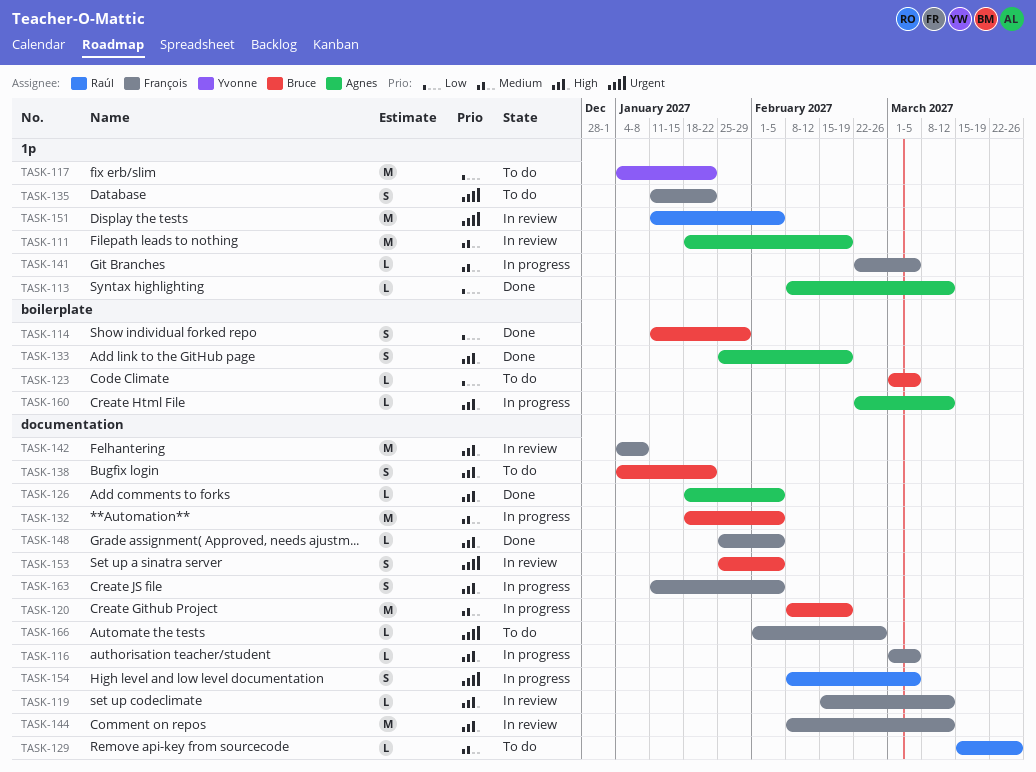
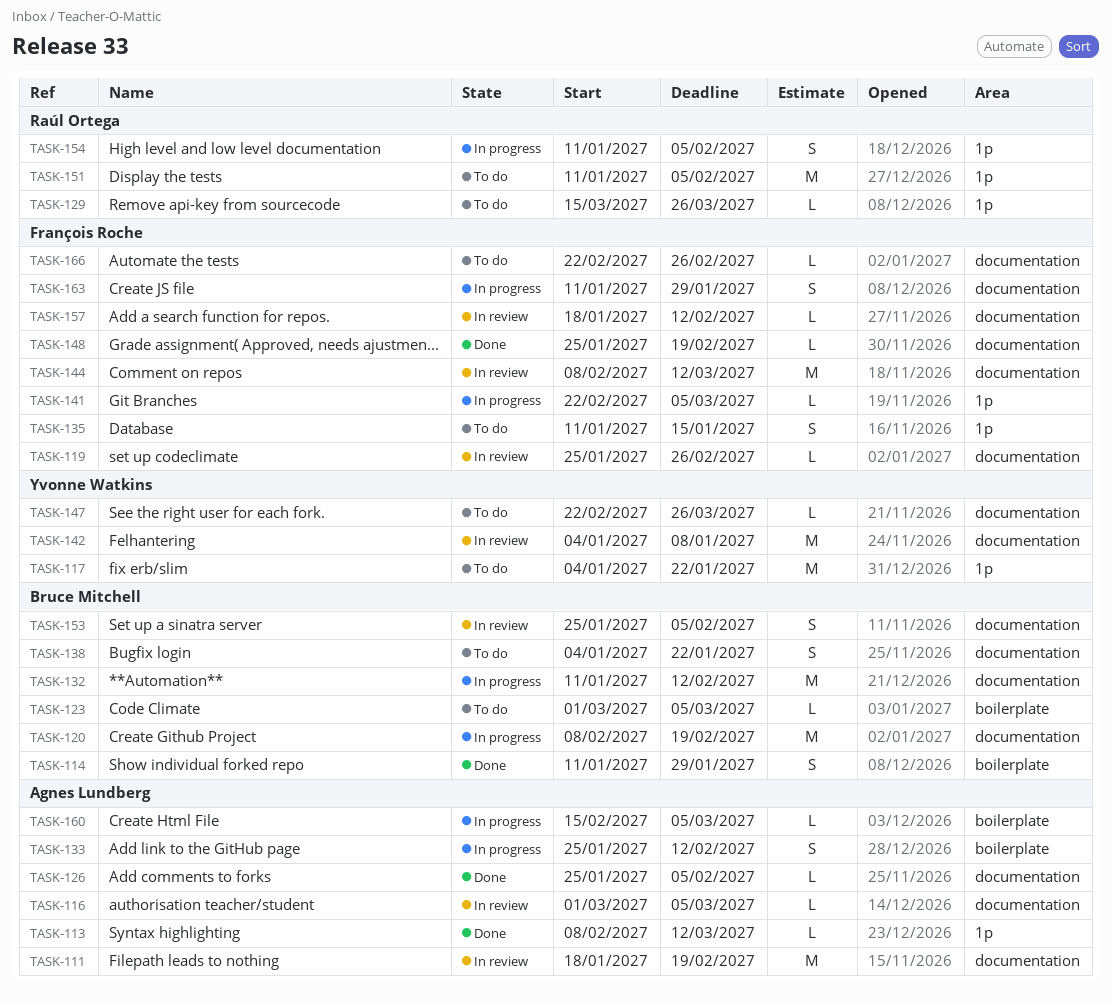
TASK-111, label: 1p -> documentation
TASK-116, status: In progress -> In review
TASK-116, owner: François Roche -> Agnes Lundberg
TASK-119, start: Feb 15 -> Jan 25
TASK-119, due: Mar 12 -> Feb 26
TASK-126, start: Jan 18 -> Jan 25
TASK-129, label: documentation -> 1p
TASK-132, start: Jan 18 -> Jan 11
TASK-132, due: Feb 5 -> Feb 12
TASK-133, status: Done -> In progress
TASK-133, due: Feb 19 -> Feb 12
TASK-135, due: Jan 22 -> Jan 15
TASK-142, owner: François Roche -> Yvonne Watkins
TASK-147: none -> present
TASK-148, due: Feb 5 -> Feb 19
TASK-151, status: In review -> To do
TASK-154, label: documentation -> 1p
TASK-154, start: Feb 8 -> Jan 11
TASK-154, due: Mar 5 -> Feb 5
TASK-157: none -> present
TASK-160, start: Feb 22 -> Feb 15
TASK-160, due: Mar 12 -> Mar 5
TASK-163, due: Feb 5 -> Jan 29
TASK-166, start: Feb 1 -> Feb 22

